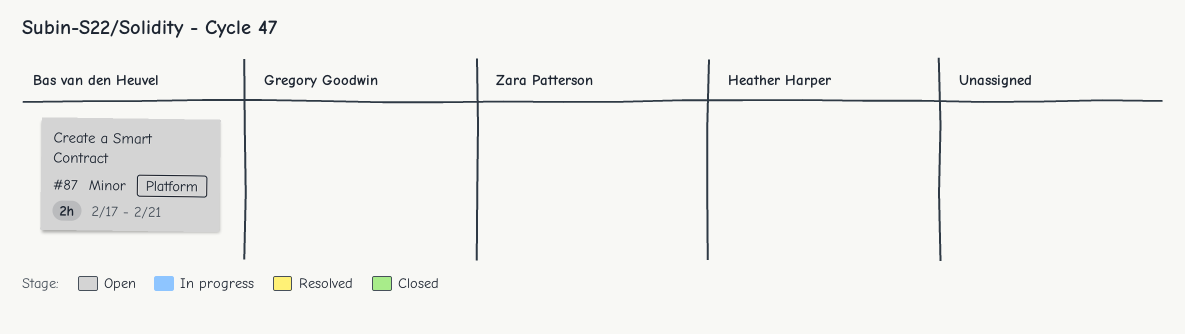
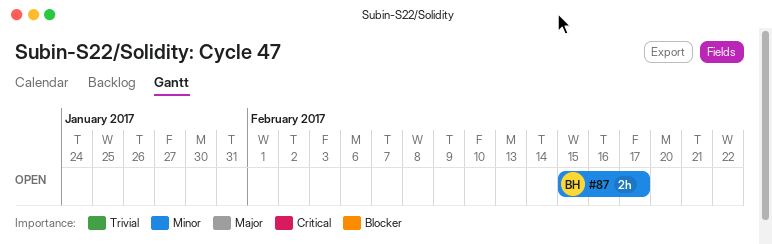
#87, start: Feb 17 -> Feb 15
#87, due: Feb 21 -> Feb 17

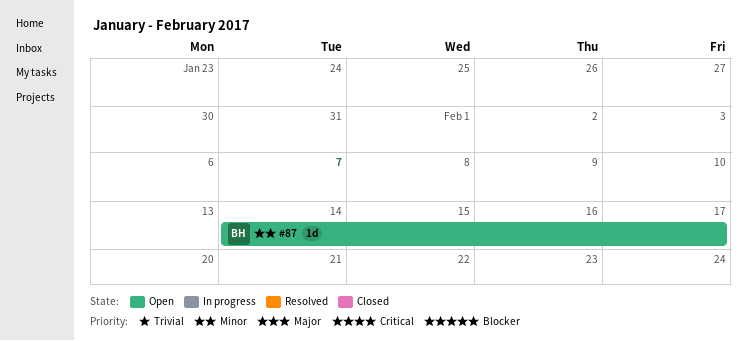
#87, estimate: 2h -> 1d
#87, start: Feb 15 -> Feb 14

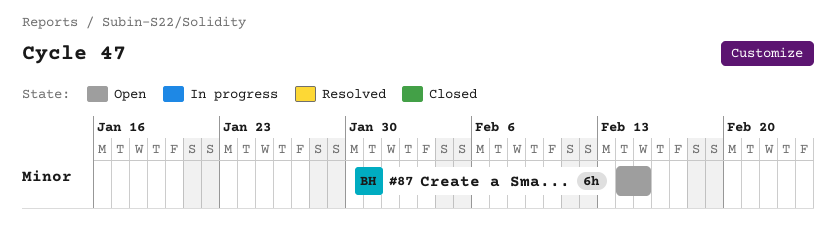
#87, estimate: 1d -> 6h
#87, due: Feb 17 -> Feb 15

